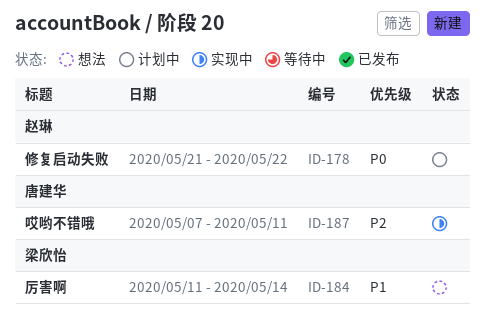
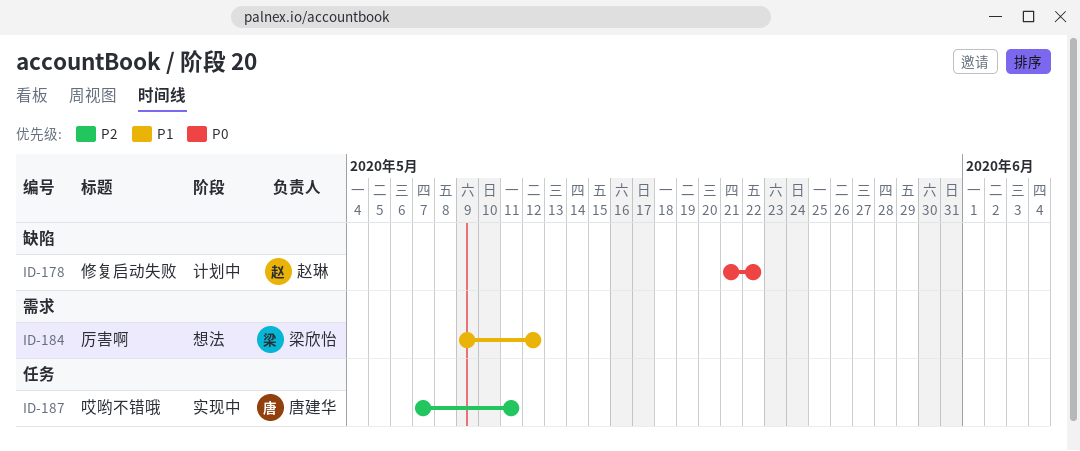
ID-184, start: May 11 -> May 9
ID-184, due: May 14 -> May 12

